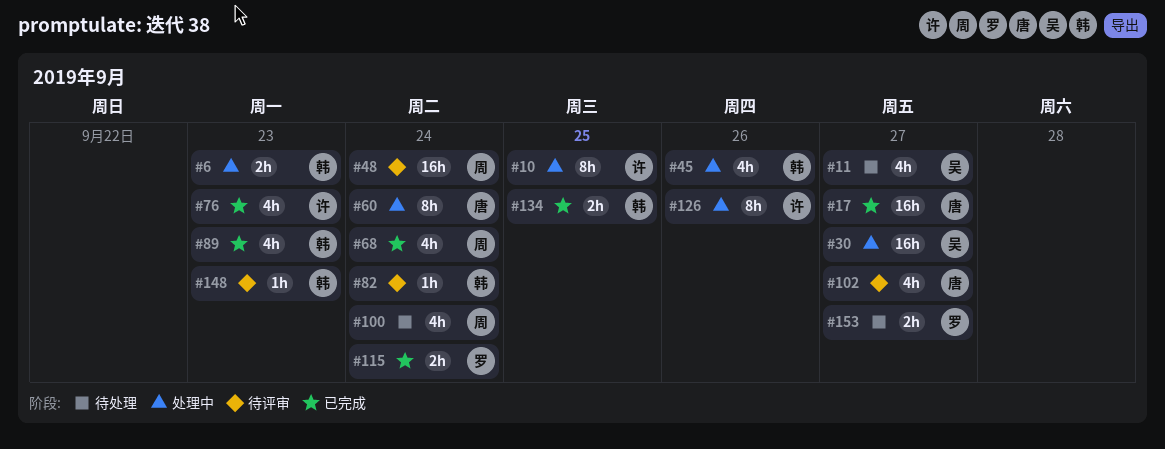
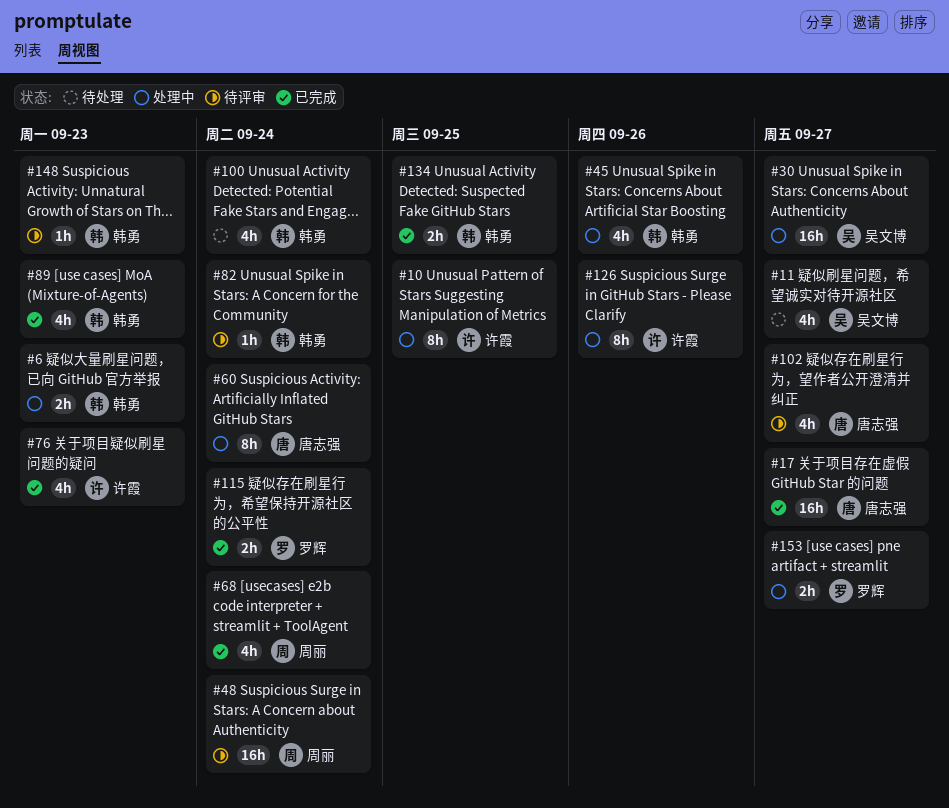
#100, owner: 周丽 -> 韩勇
#153, status: 待处理 -> 处理中

